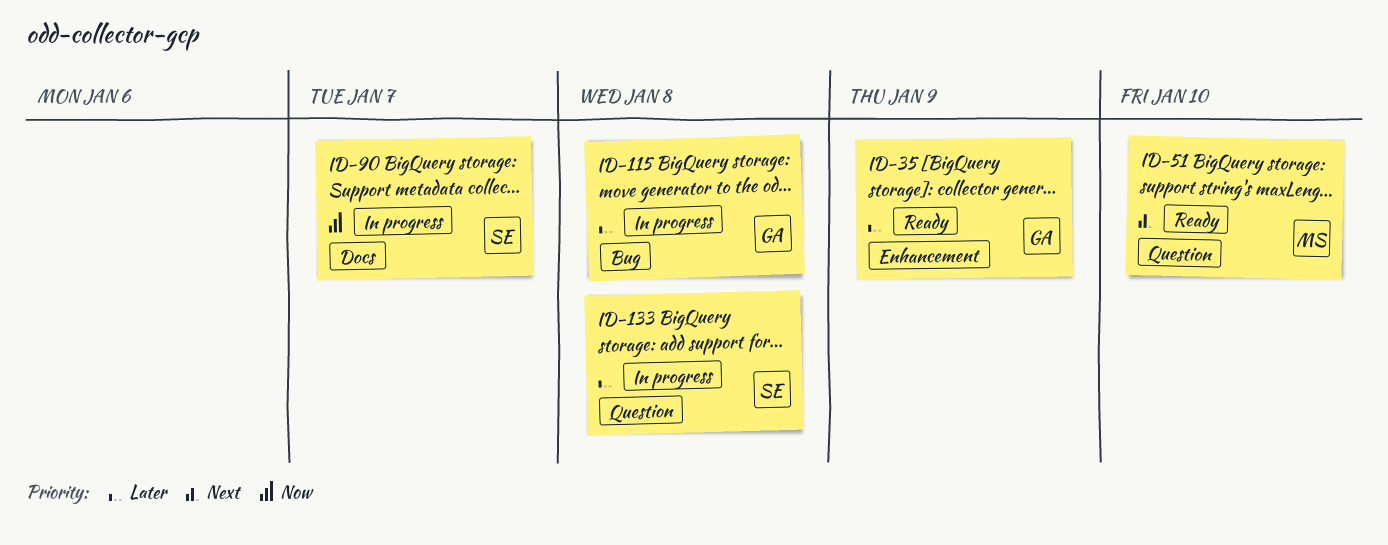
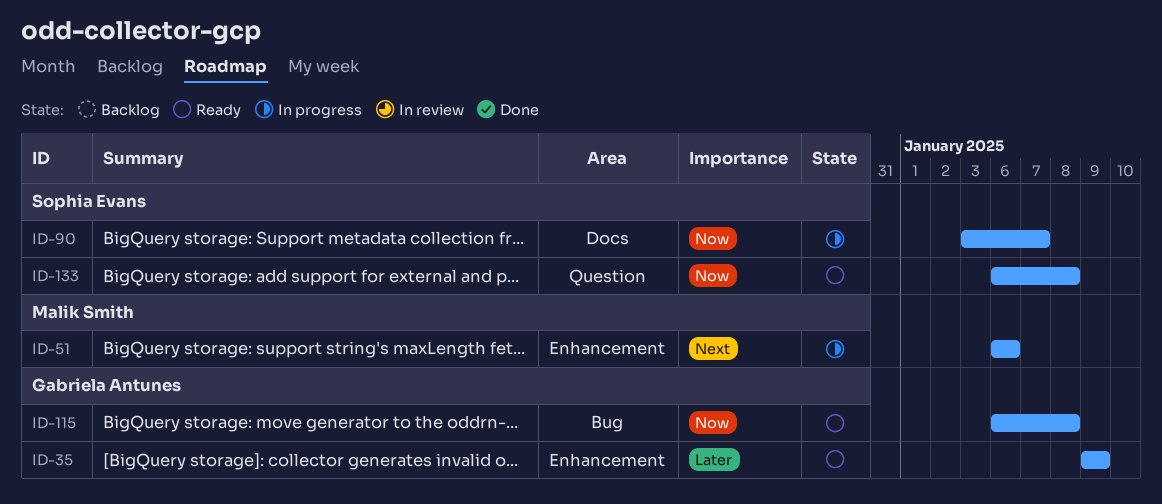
ID-51, status: Ready -> In progress
ID-51, label: Question -> Enhancement
ID-51, due: Jan 10 -> Jan 6
ID-115, status: In progress -> Ready
ID-115, priority: Later -> Now
ID-133, status: In progress -> Ready
ID-133, priority: Later -> Now

